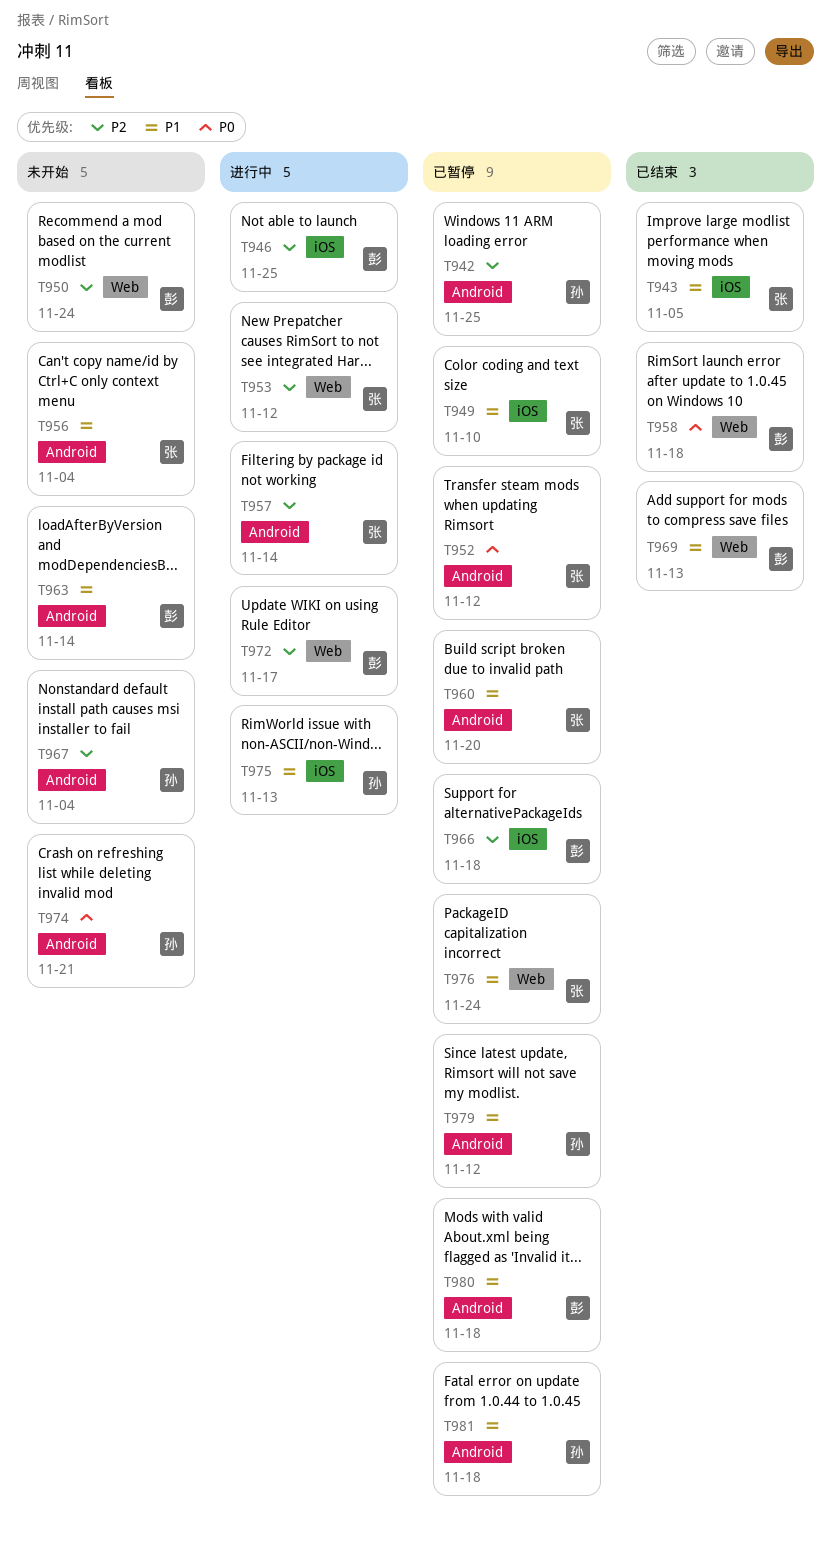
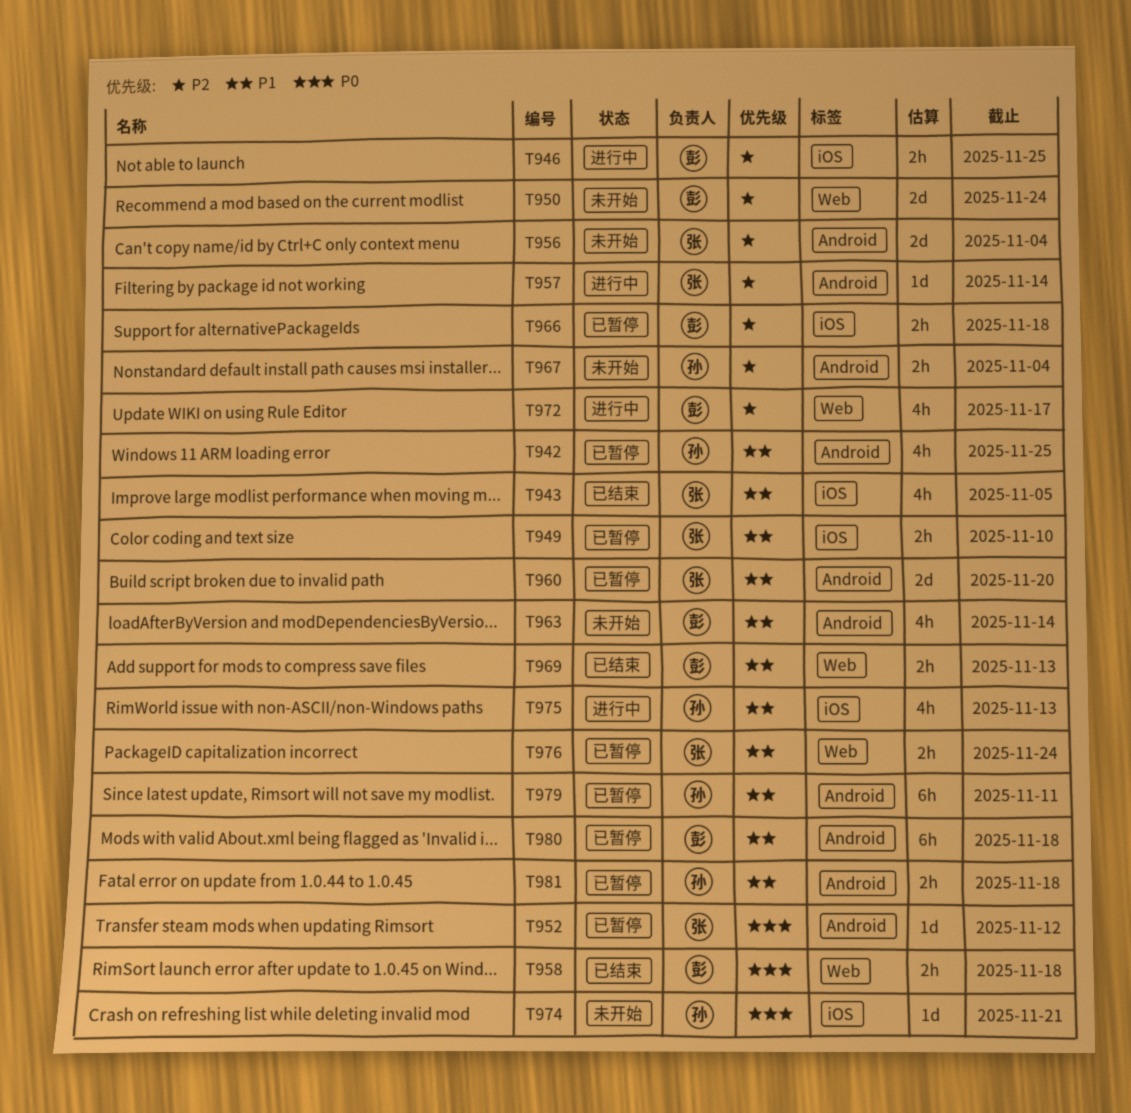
T942, priority: P2 -> P1
T953: present -> none
T956, priority: P1 -> P2
T974, label: Android -> iOS
T979, due: Nov 12 -> Nov 11

